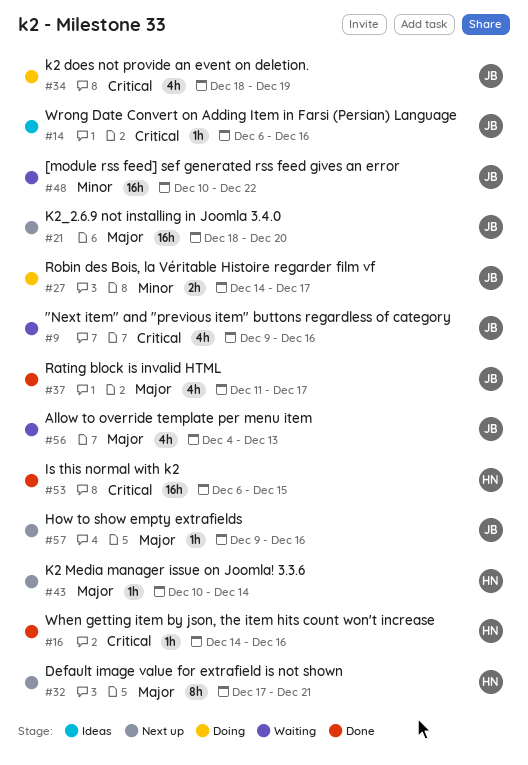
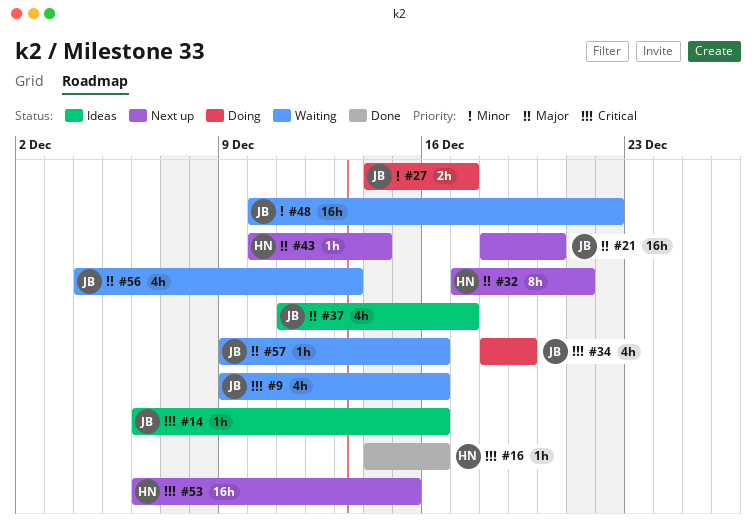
#37, status: Done -> Ideas
#53, status: Done -> Next up
#57, status: Next up -> Waiting

